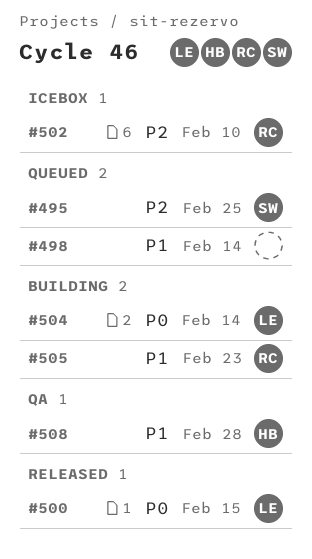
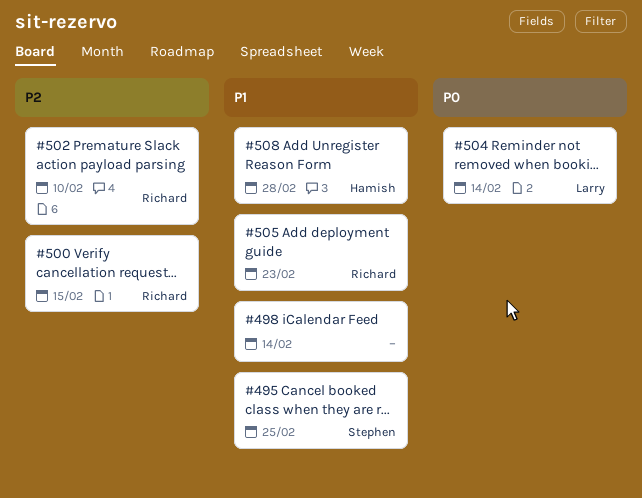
#495, priority: P2 -> P1
#500, owner: Larry -> Richard
#500, priority: P0 -> P2

